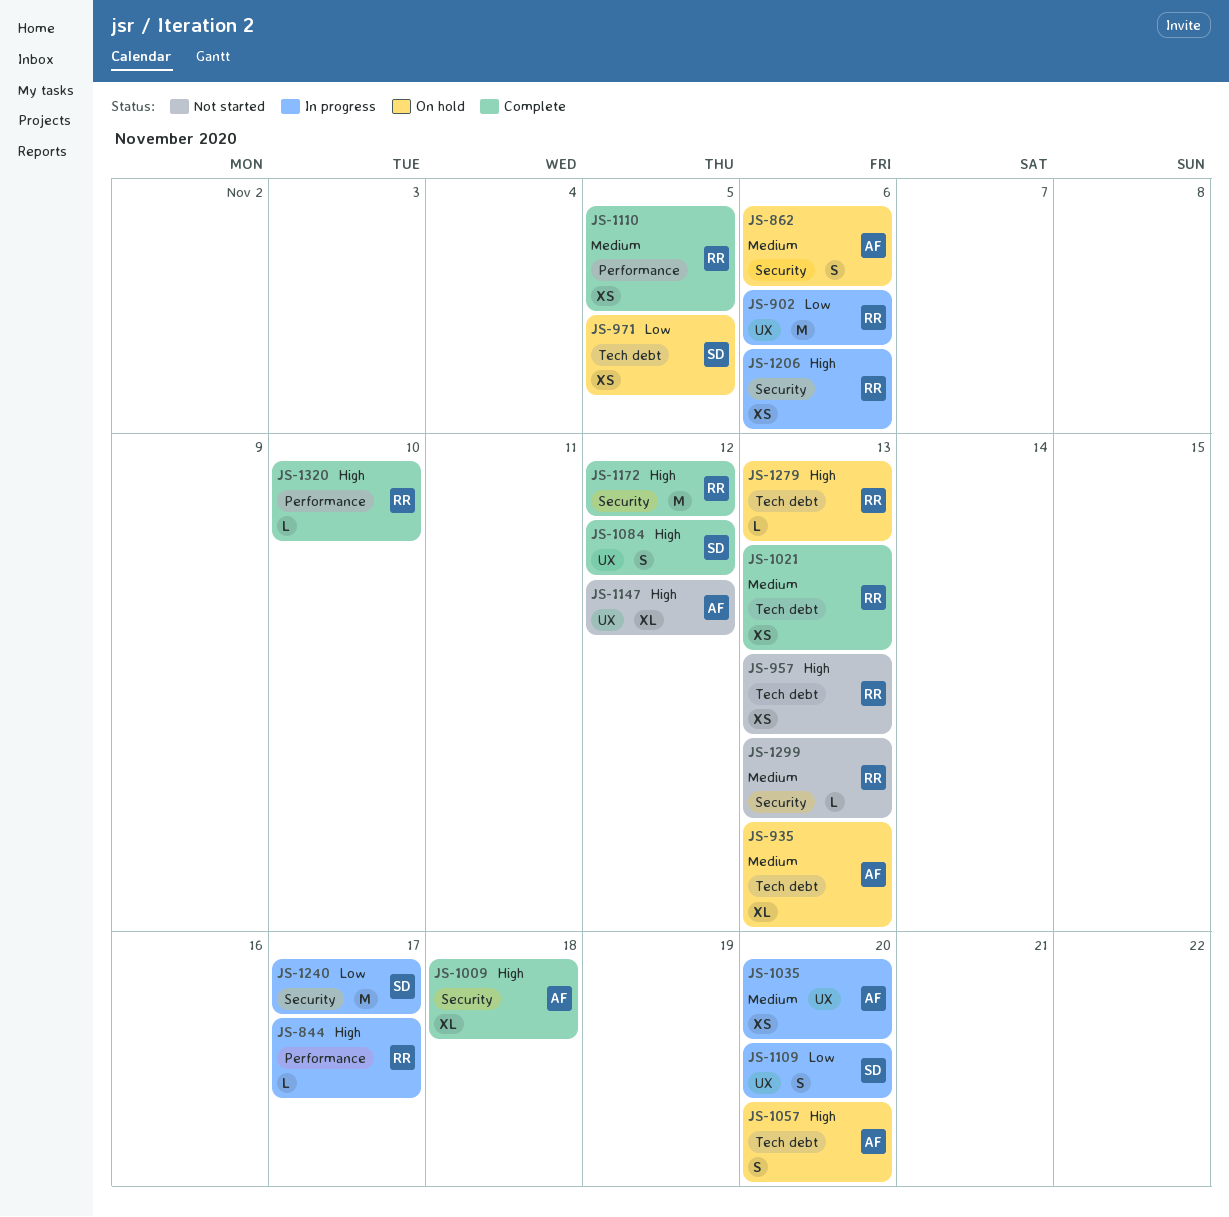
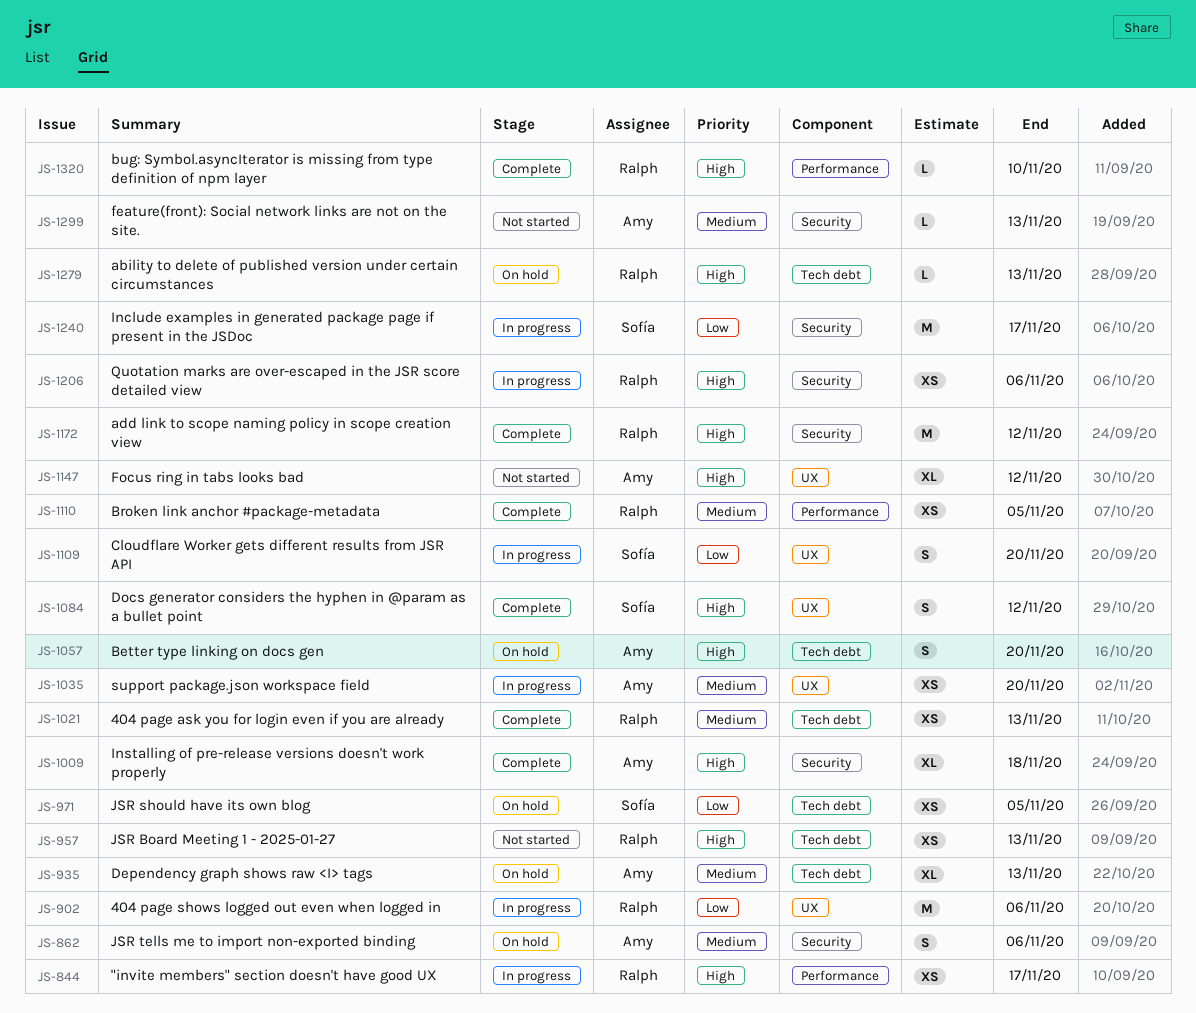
JS-844, estimate: L -> XS
JS-1299, owner: Ralph -> Amy

